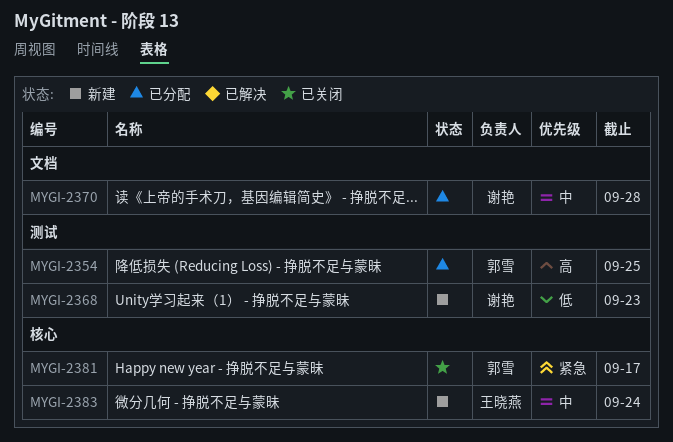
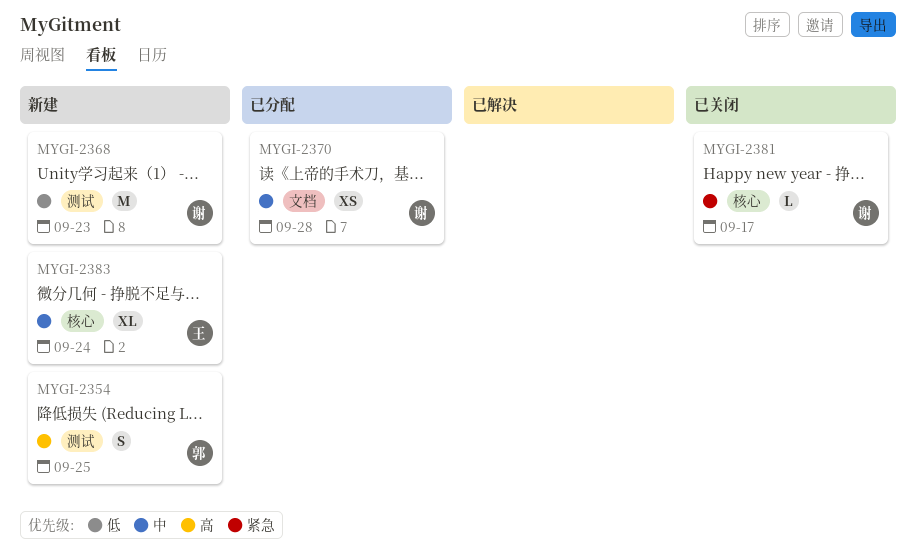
MYGI-2354, status: 已分配 -> 新建
MYGI-2381, owner: 郭雪 -> 谢艳

